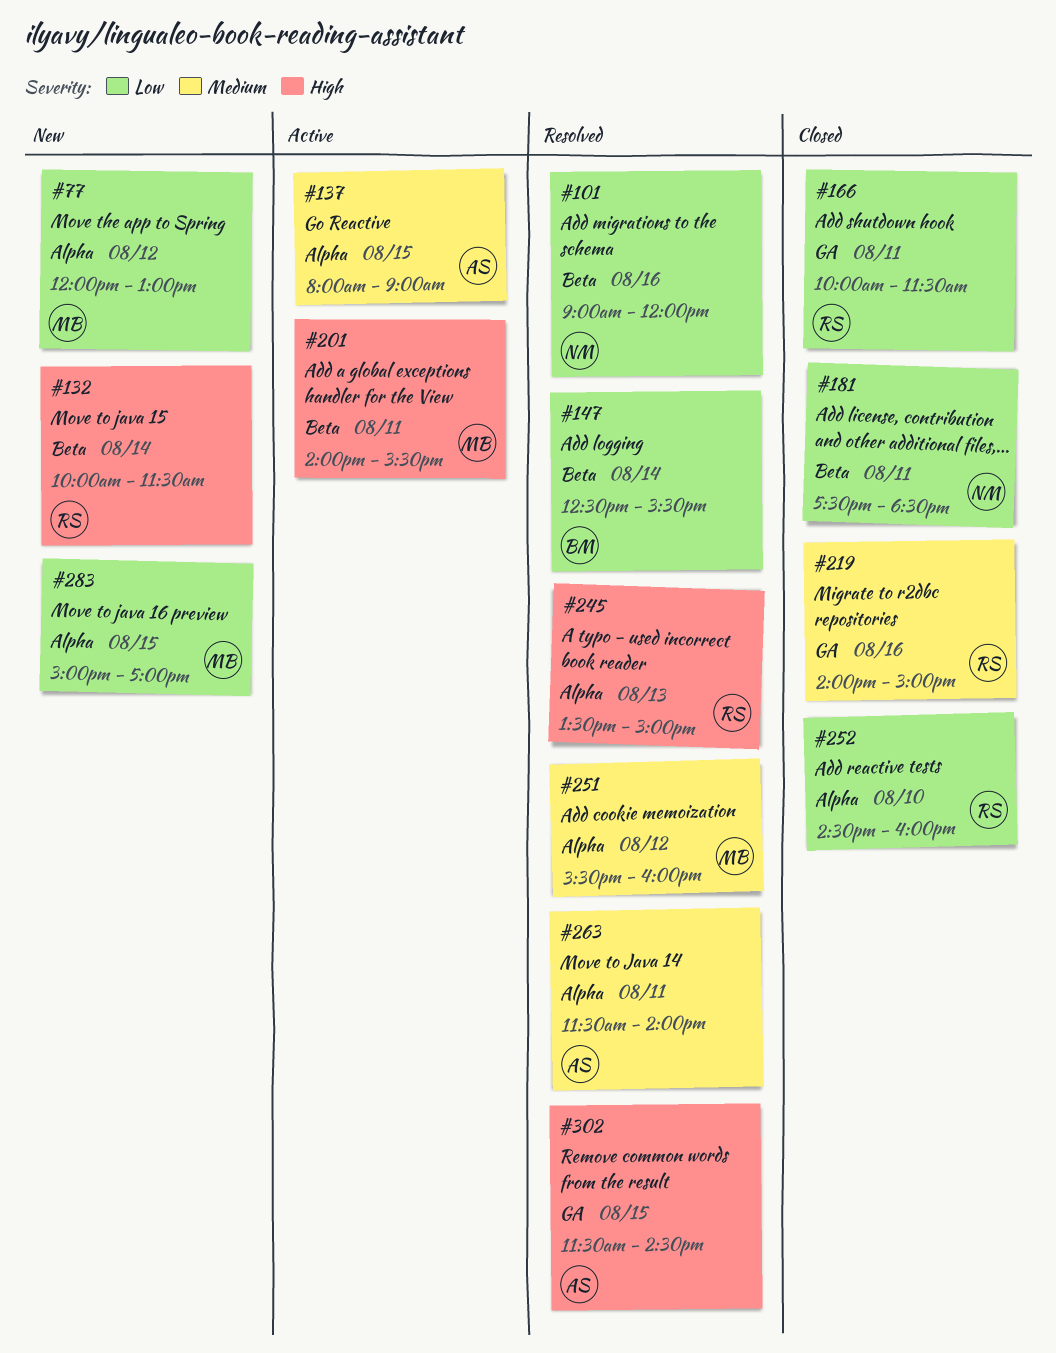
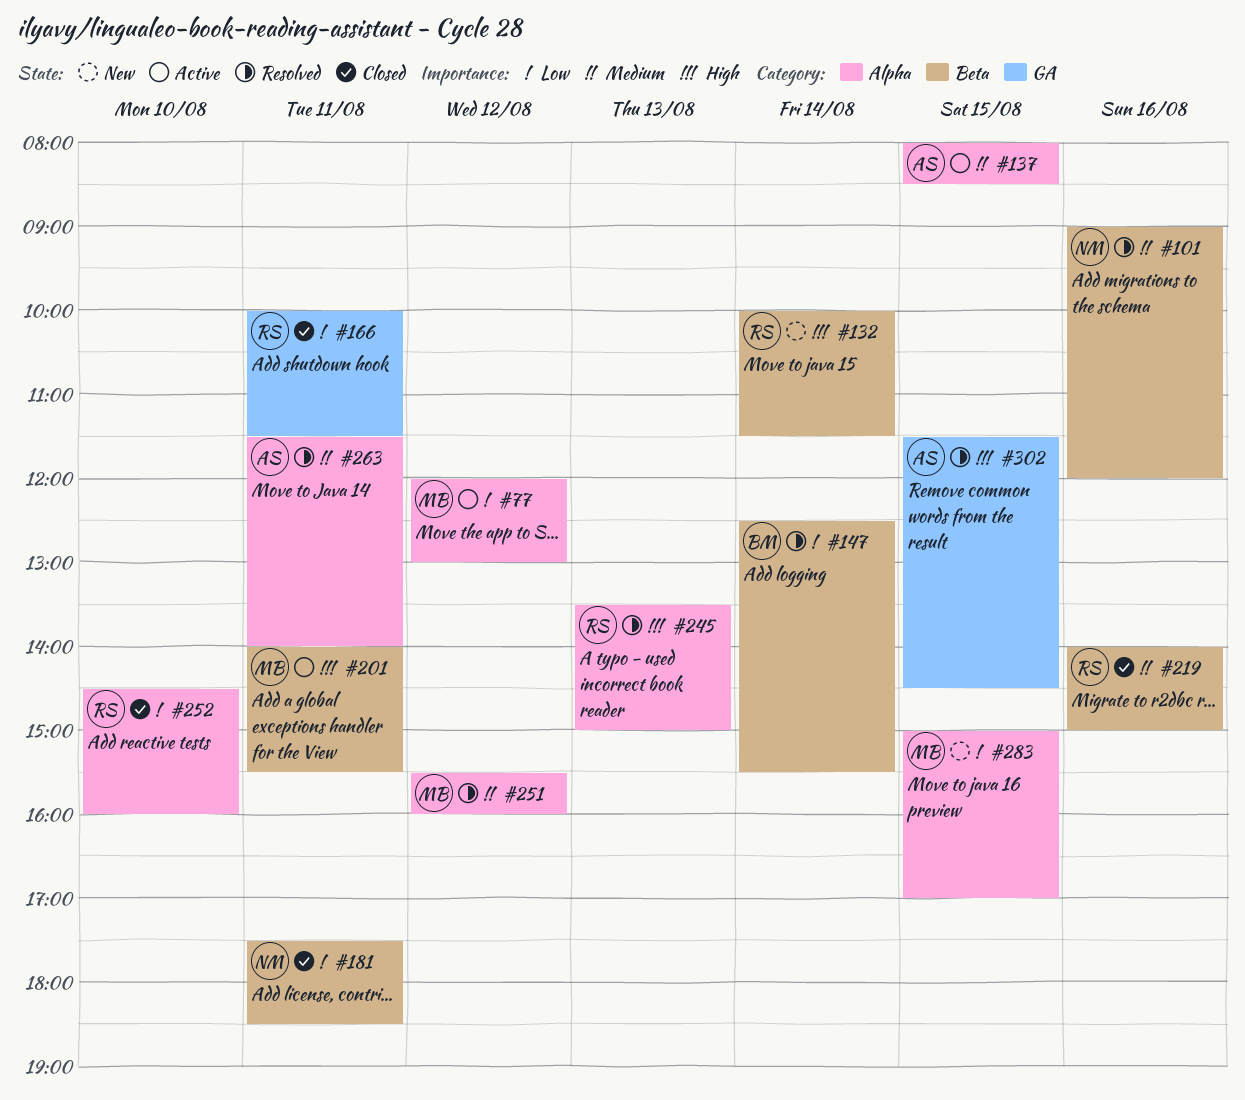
#77, status: New -> Active
#101, priority: Low -> Medium
#137, ends: 09:00 -> 08:30
#219, label: GA -> Beta

